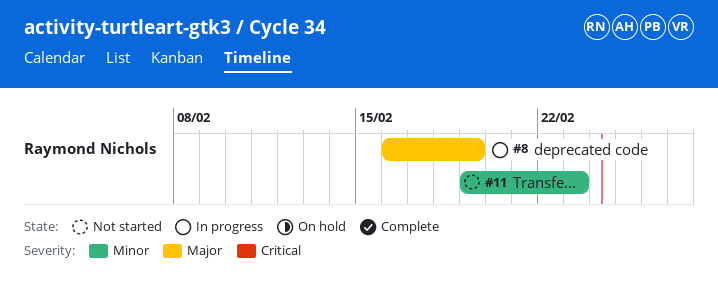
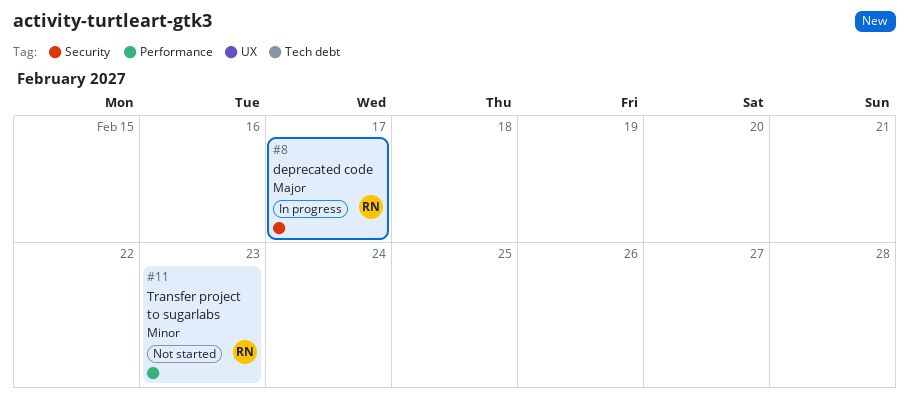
#8, due: Feb 19 -> Feb 17

